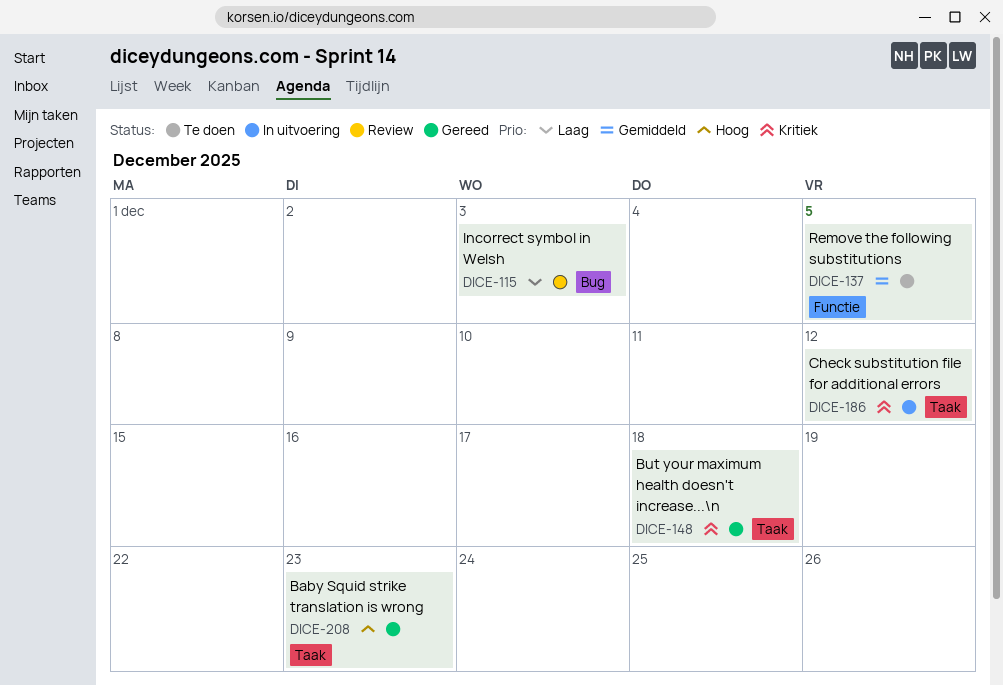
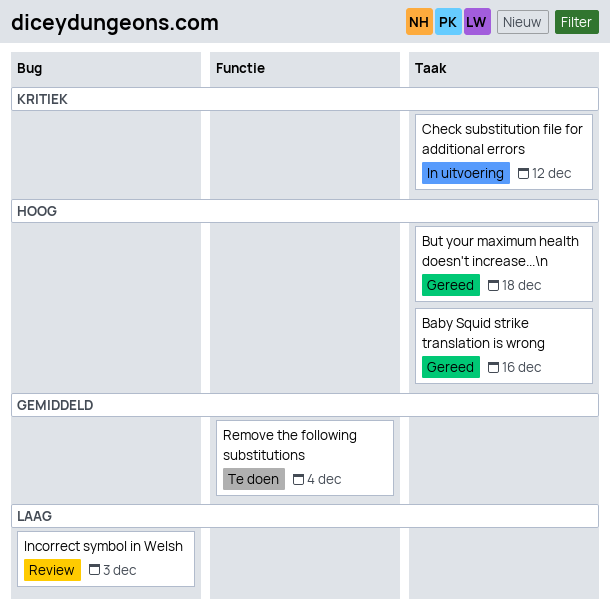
Baby Squid strike translation is wrong, due: Dec 23 -> Dec 16
But your maximum health doesn't increase...\n, priority: Kritiek -> Hoog
Remove the following substitutions, due: Dec 5 -> Dec 4

